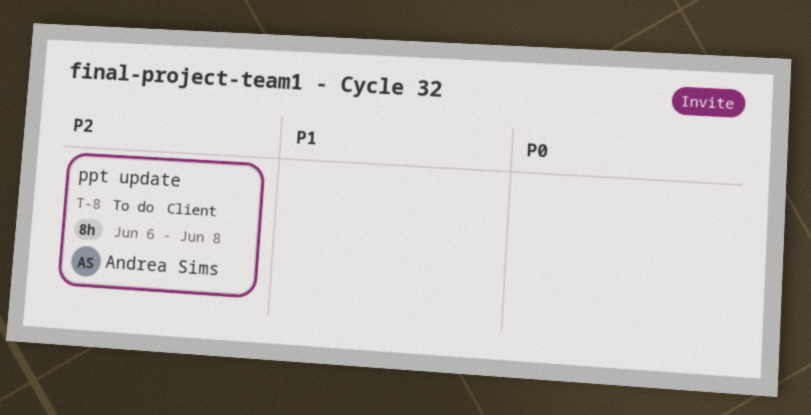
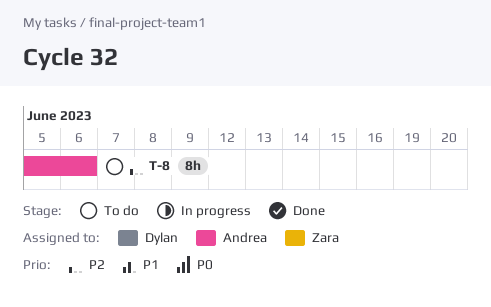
T-8, start: Jun 6 -> Jun 5
T-8, due: Jun 8 -> Jun 6

